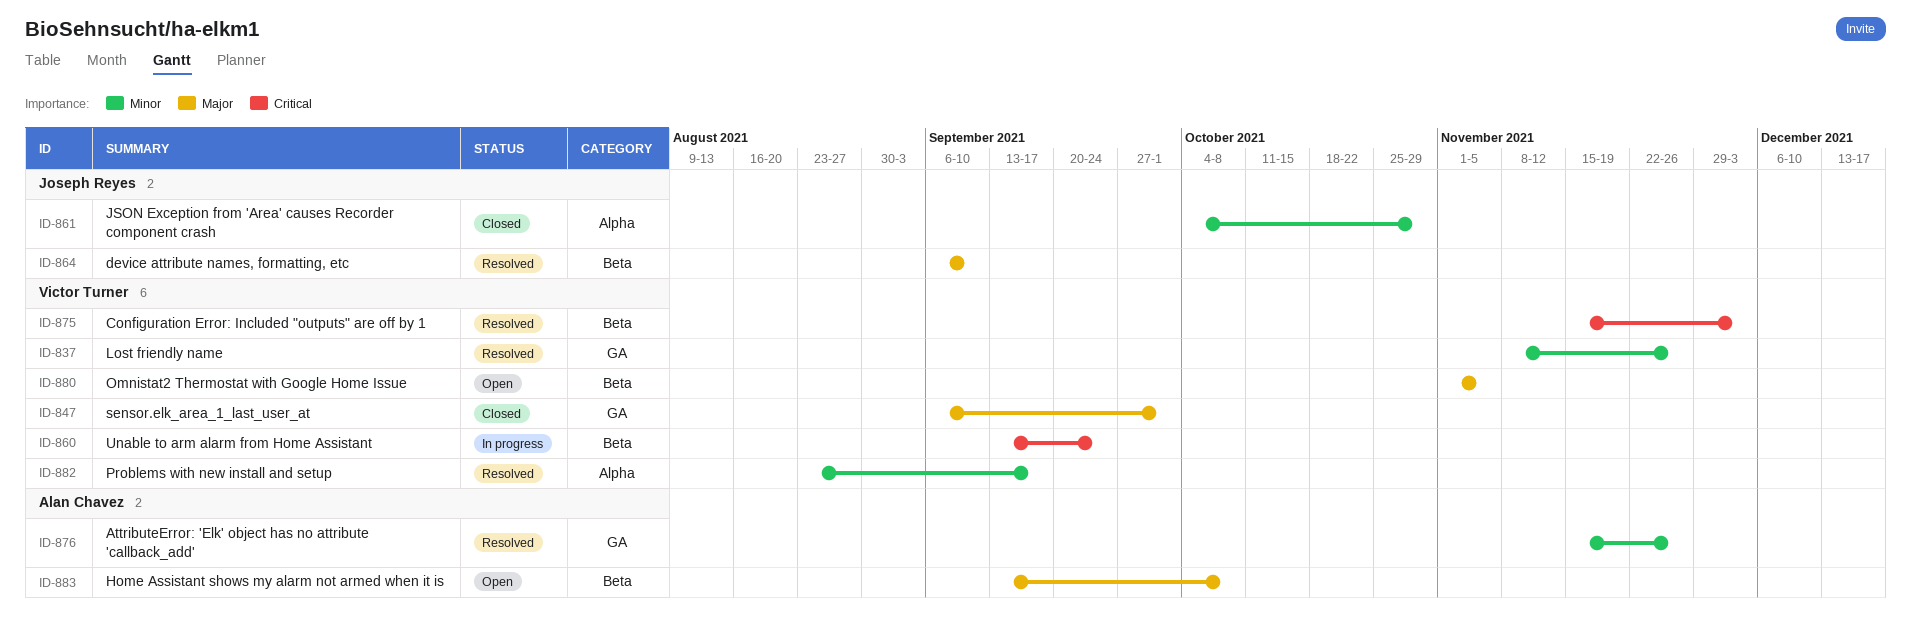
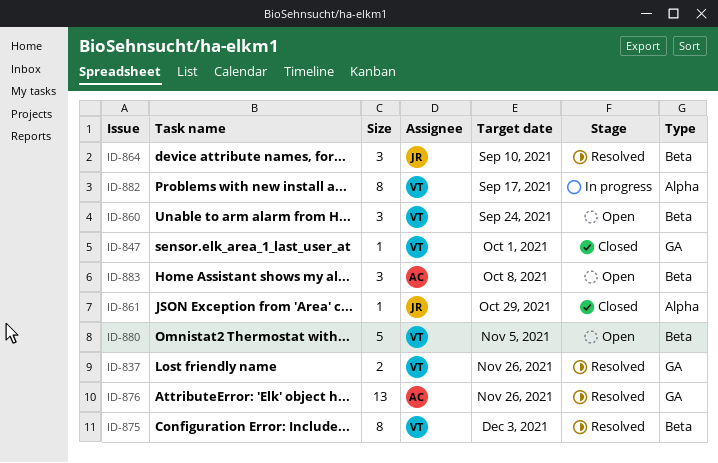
ID-860, status: In progress -> Open
ID-882, status: Resolved -> In progress

